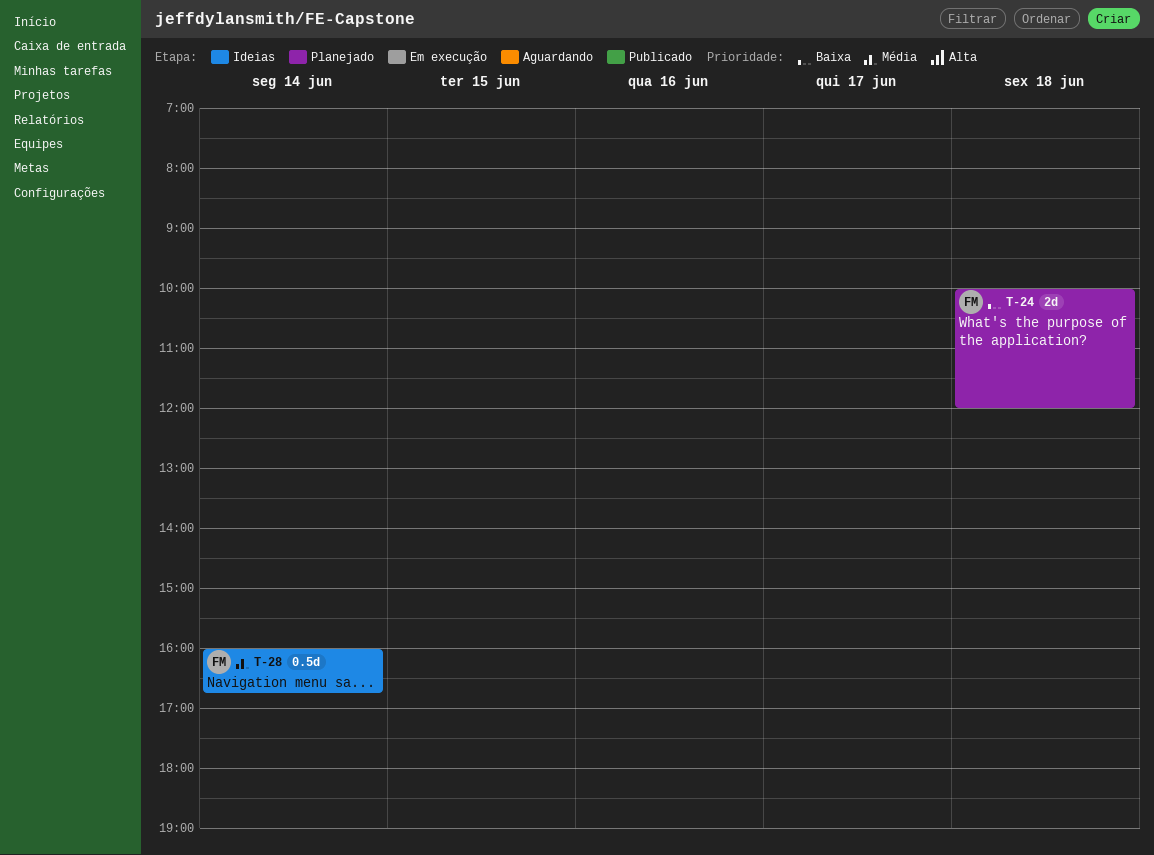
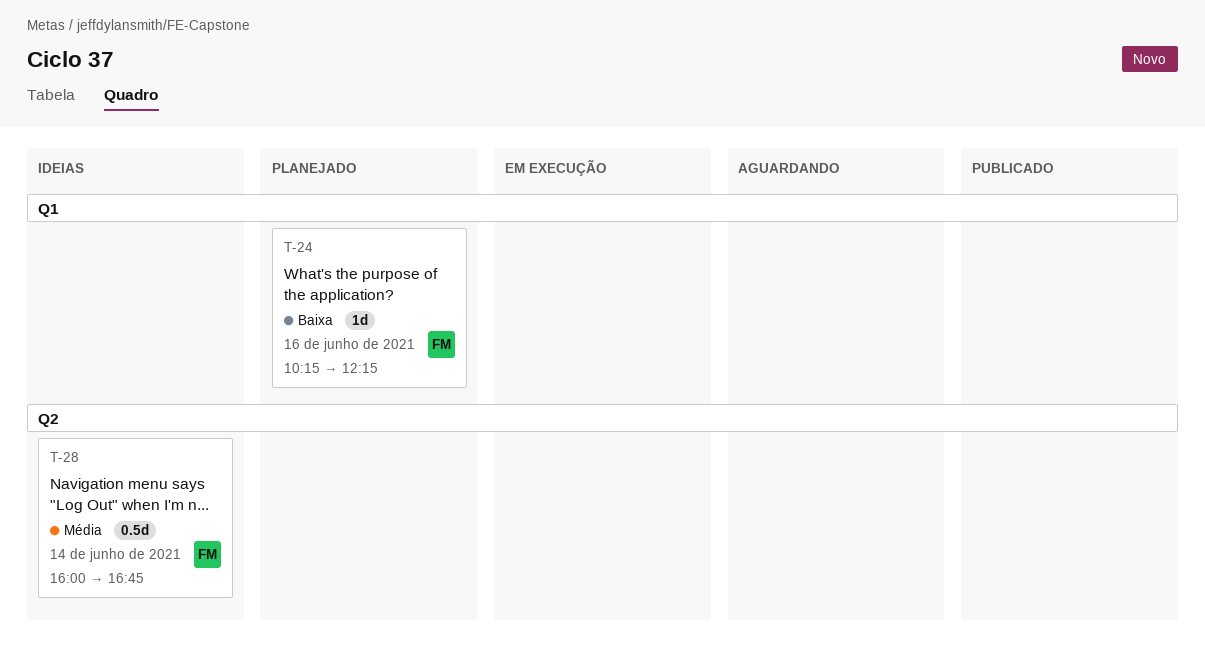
T-24, estimate: 2d -> 1d
T-24, day: Jun 18 -> Jun 16
T-24, begins: 10:00 -> 10:15
T-24, ends: 12:00 -> 12:15

